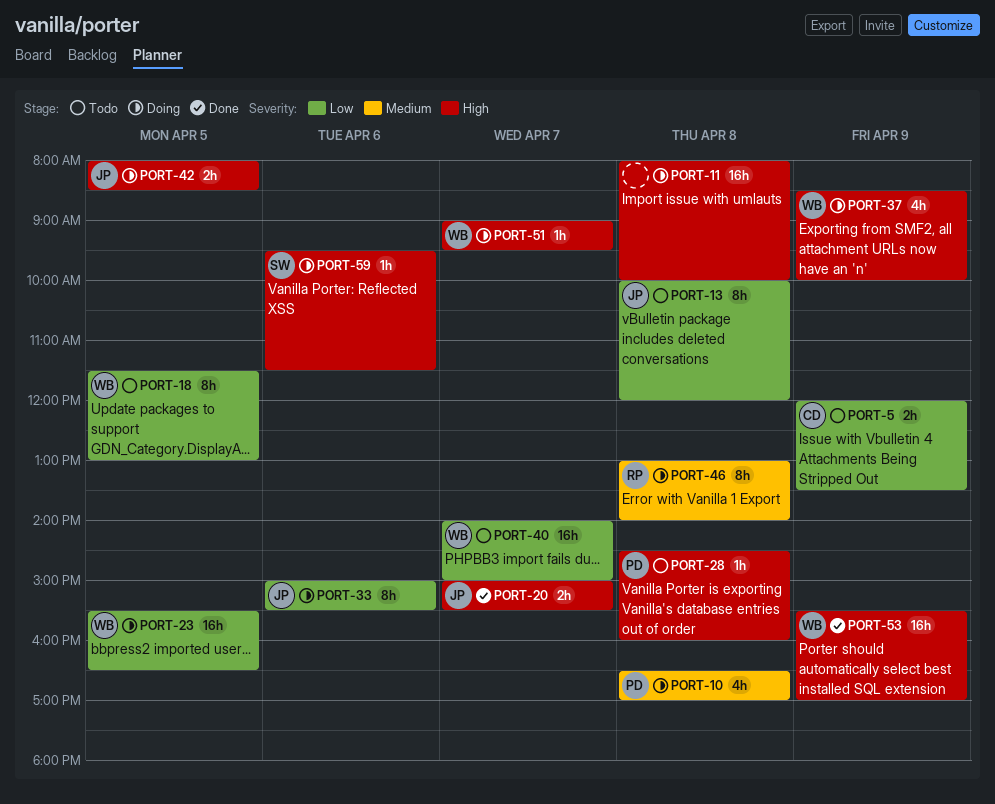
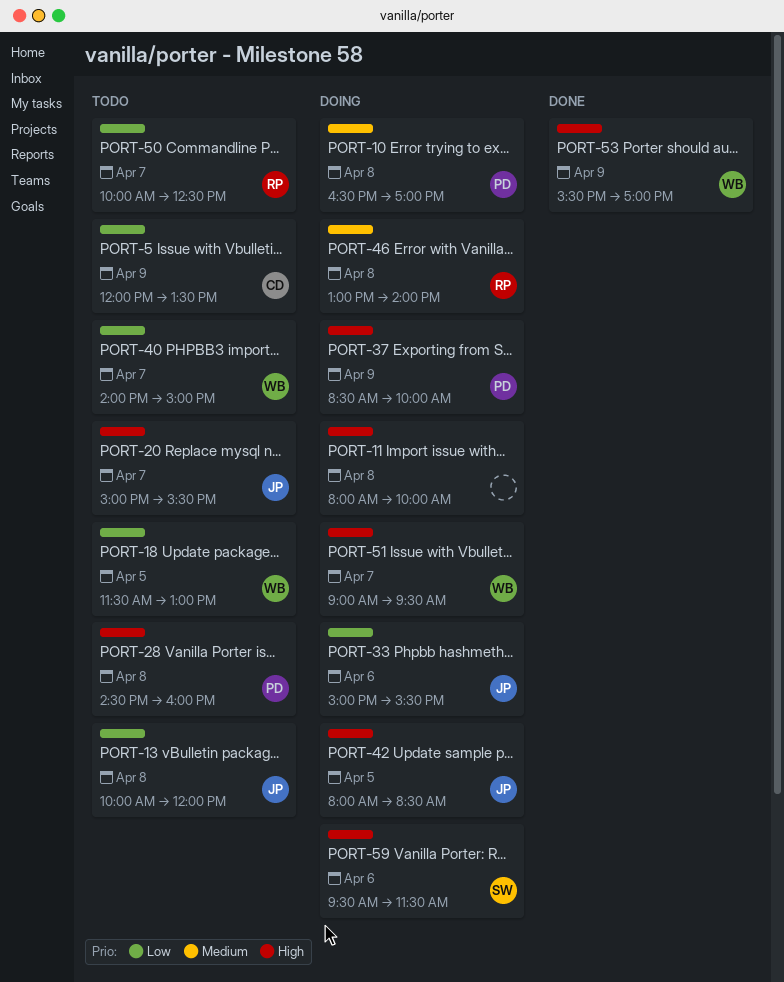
PORT-20, status: Done -> Todo
PORT-23: present -> none
PORT-37, owner: WB -> PD
PORT-50: none -> present

